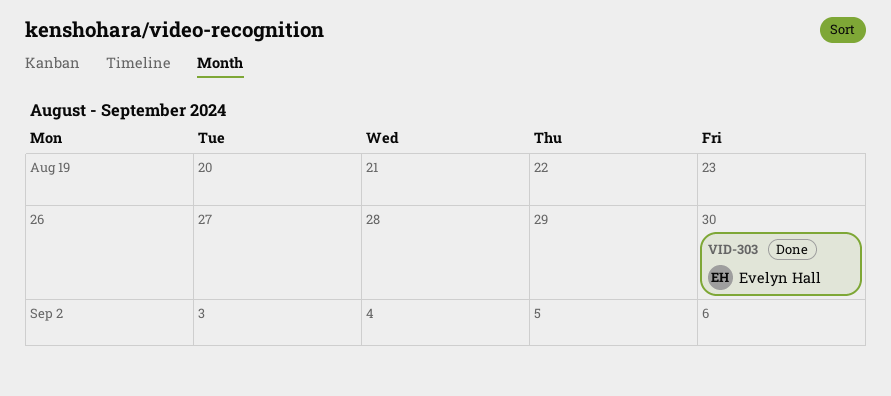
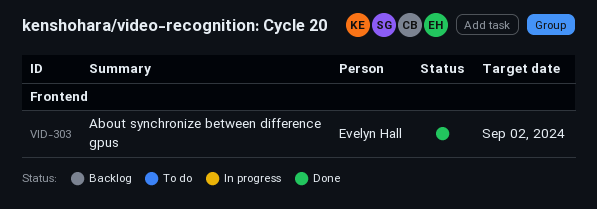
VID-303, due: Aug 30 -> Sep 2

